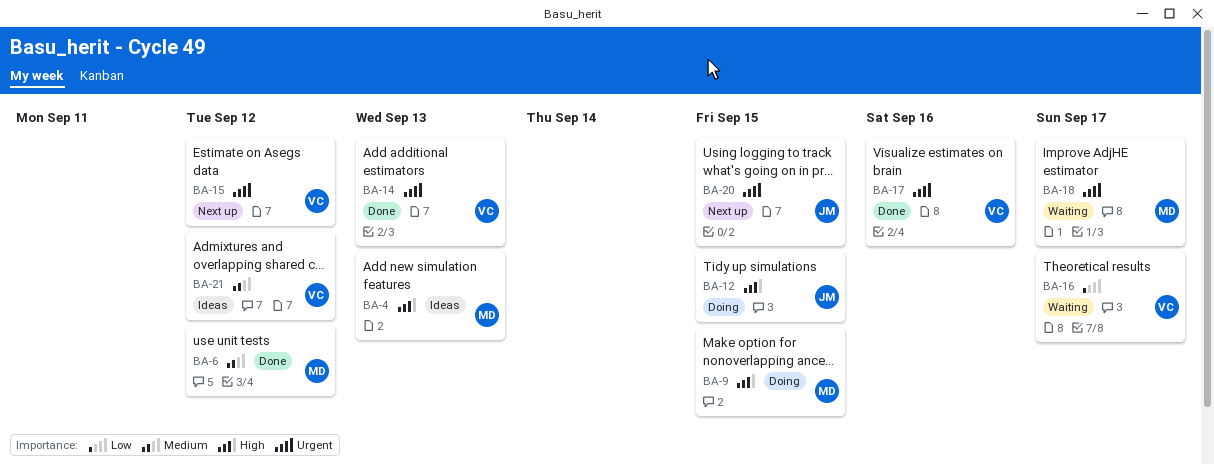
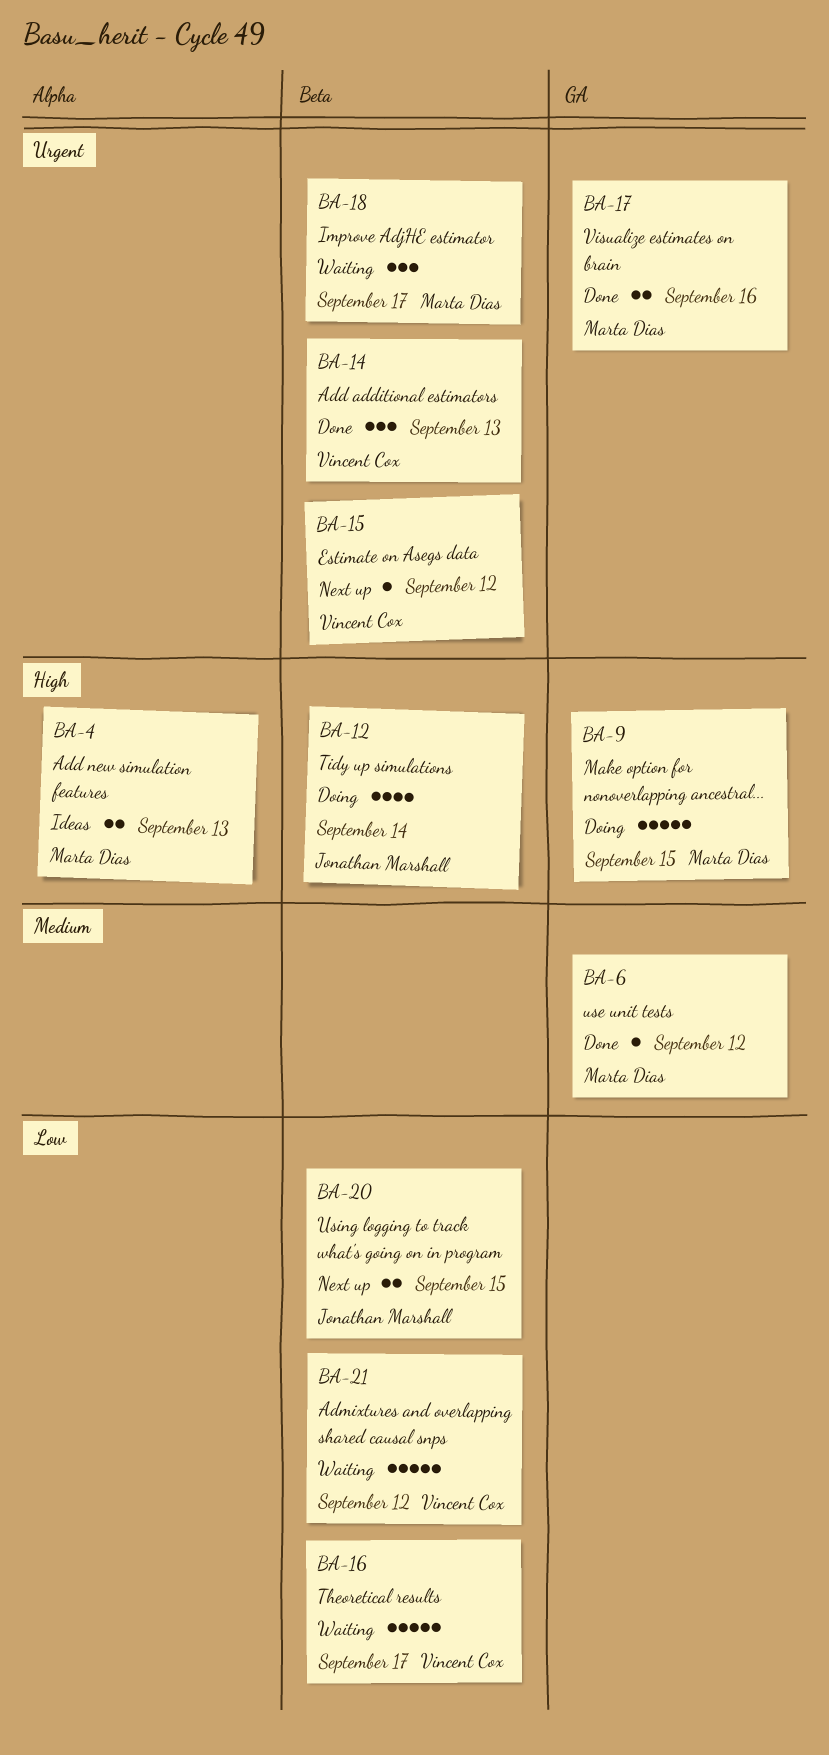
BA-12, due: Sep 15 -> Sep 14
BA-17, owner: Vincent Cox -> Marta Dias
BA-20, priority: Urgent -> Low
BA-21, status: Ideas -> Waiting
BA-21, priority: Medium -> Low

